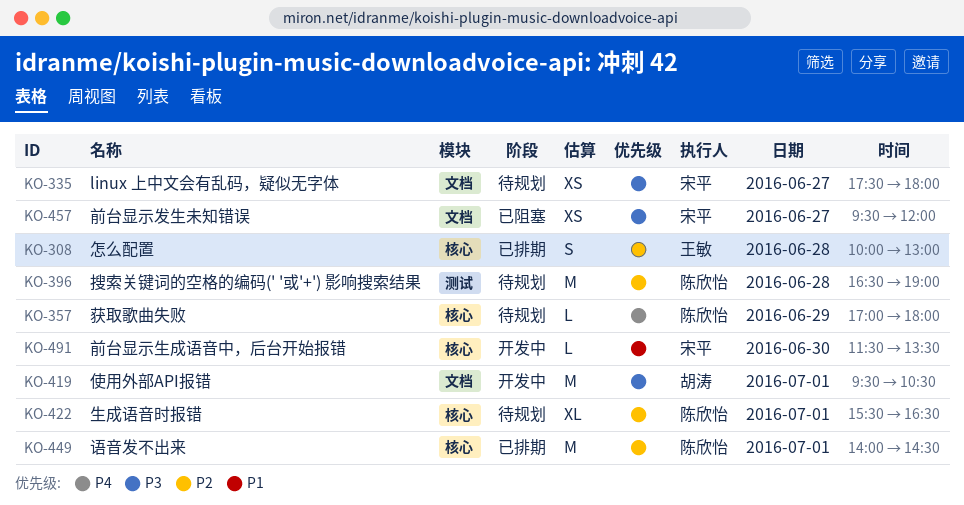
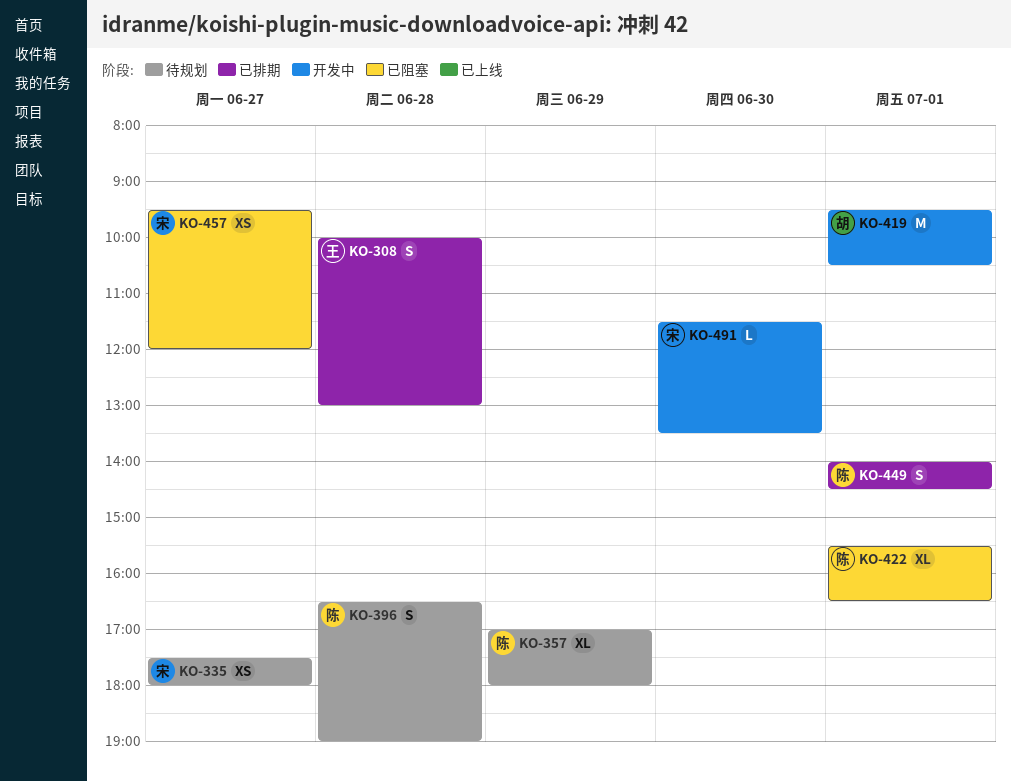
KO-357, estimate: L -> XL
KO-396, estimate: M -> S
KO-422, status: 待规划 -> 已阻塞
KO-449, estimate: M -> S

